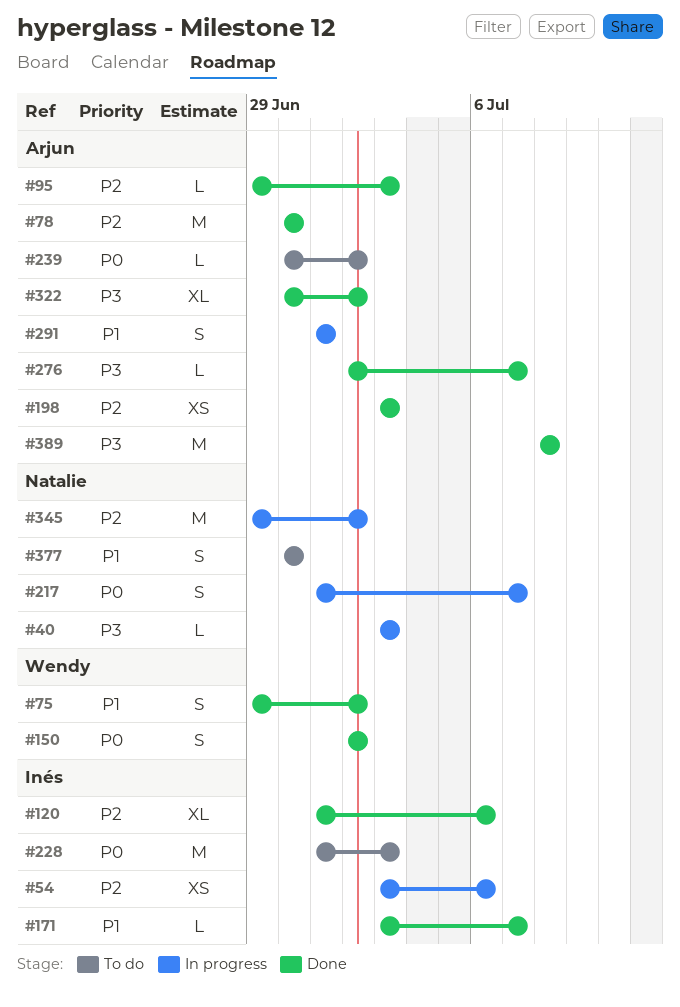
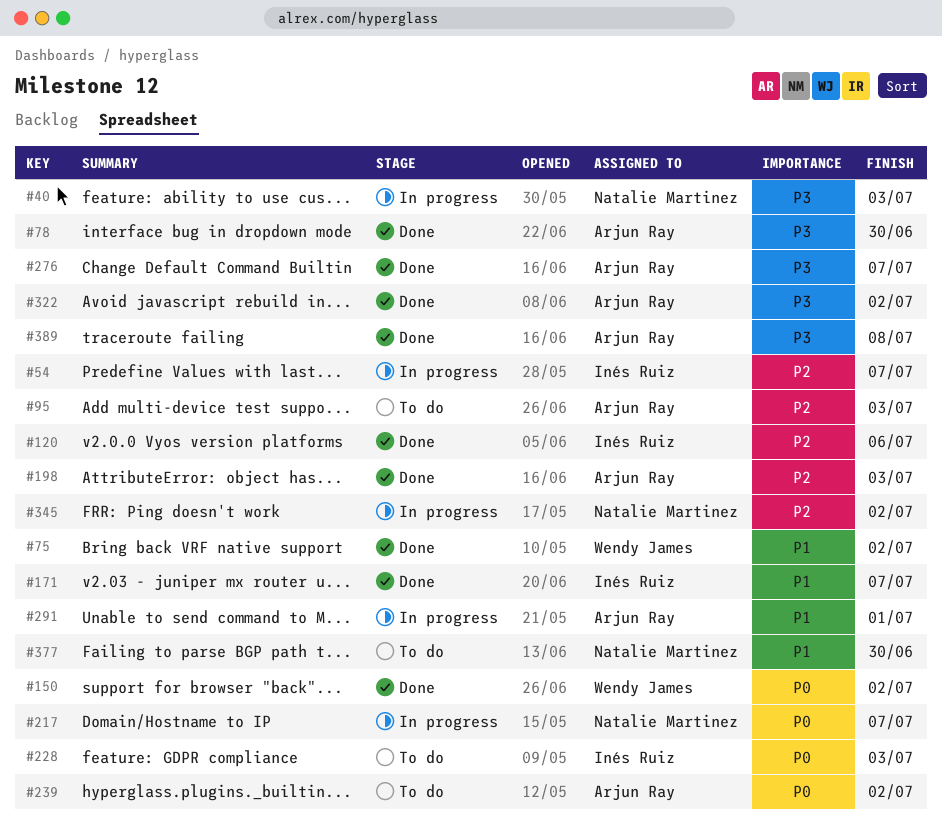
#54, due: Jul 6 -> Jul 7
#78, priority: P2 -> P3
#95, status: Done -> To do

